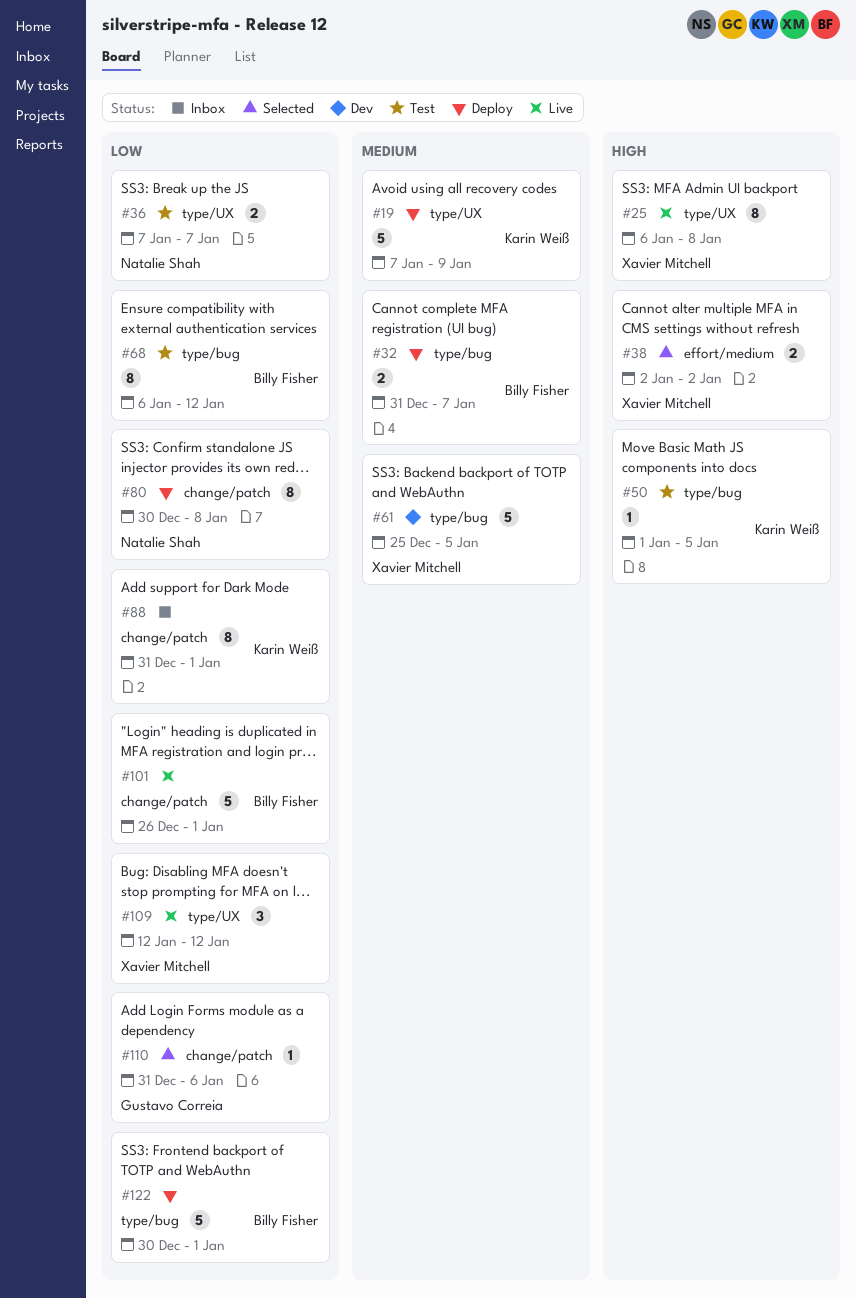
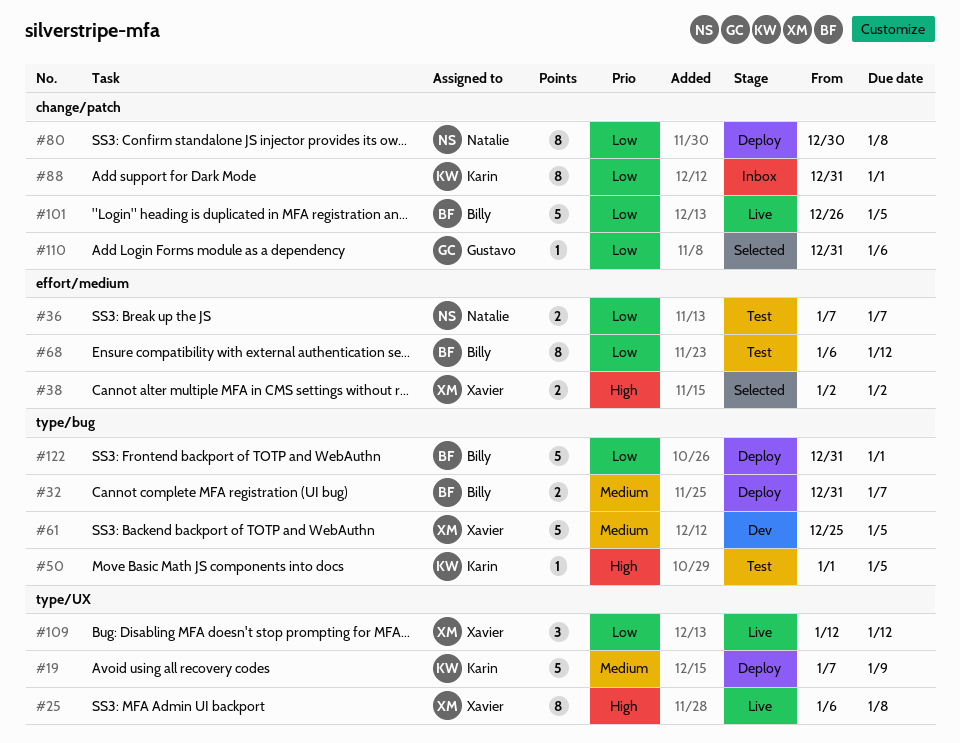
#36, label: type/UX -> effort/medium
#68, label: type/bug -> effort/medium
#101, due: Jan 1 -> Jan 5
#122, start: Dec 30 -> Dec 31

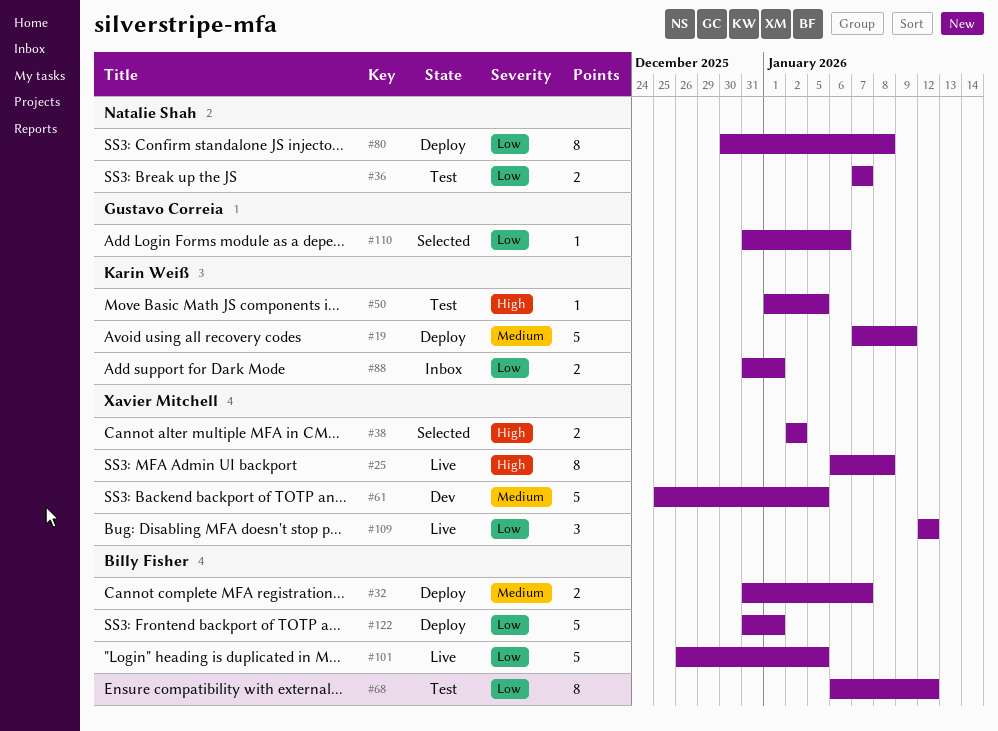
#88, estimate: 8 -> 2

